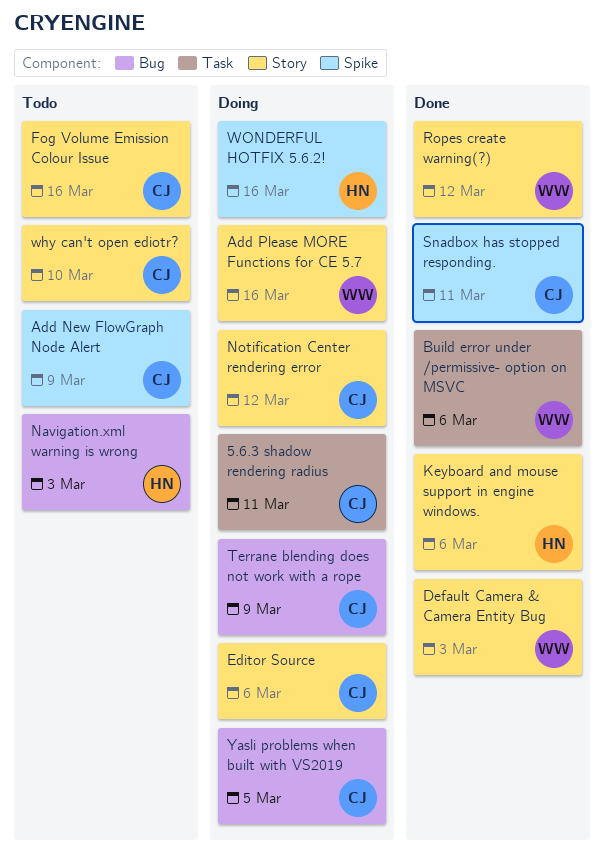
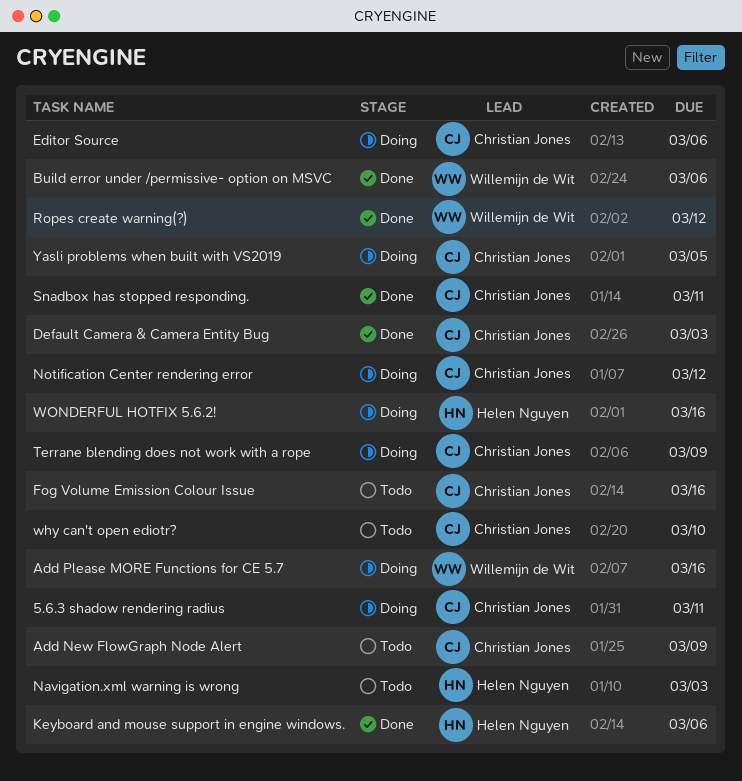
Default Camera & Camera Entity Bug, owner: Willemijn de Wit -> Christian Jones

